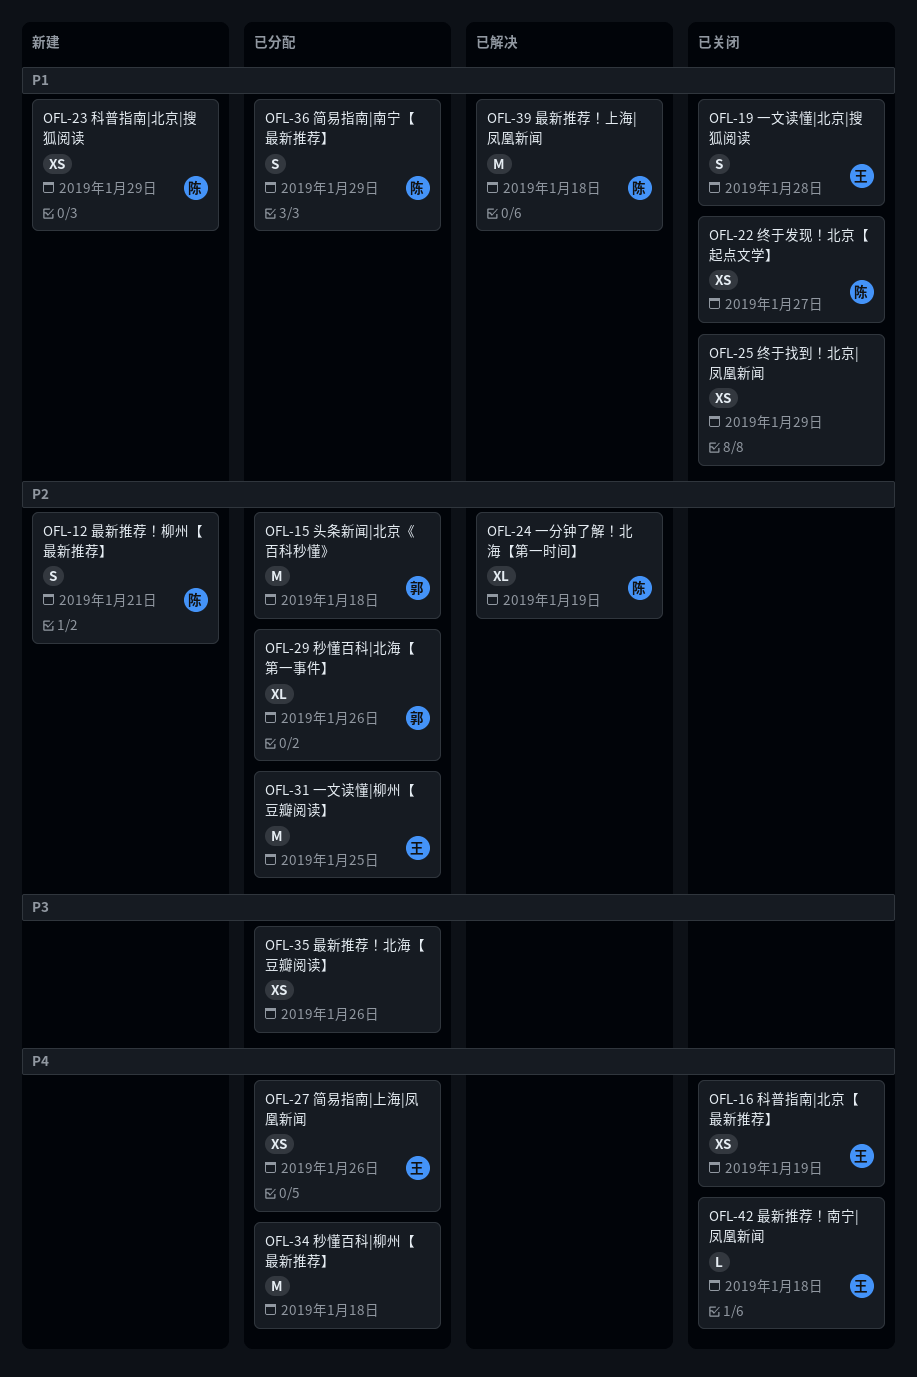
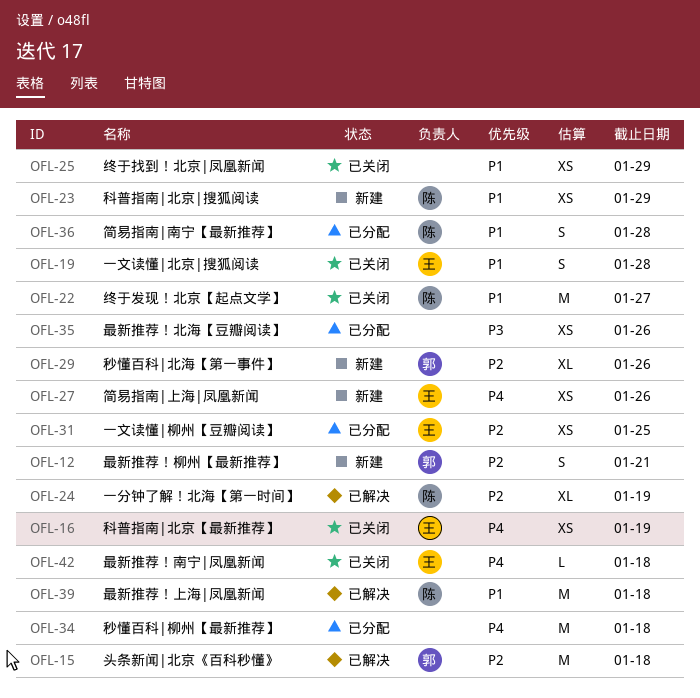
OFL-12, owner: 陈 -> 郭
OFL-15, status: 已分配 -> 已解决
OFL-22, estimate: XS -> M
OFL-27, status: 已分配 -> 新建
OFL-29, status: 已分配 -> 新建
OFL-31, estimate: M -> XS
OFL-36, due: Jan 29 -> Jan 28

